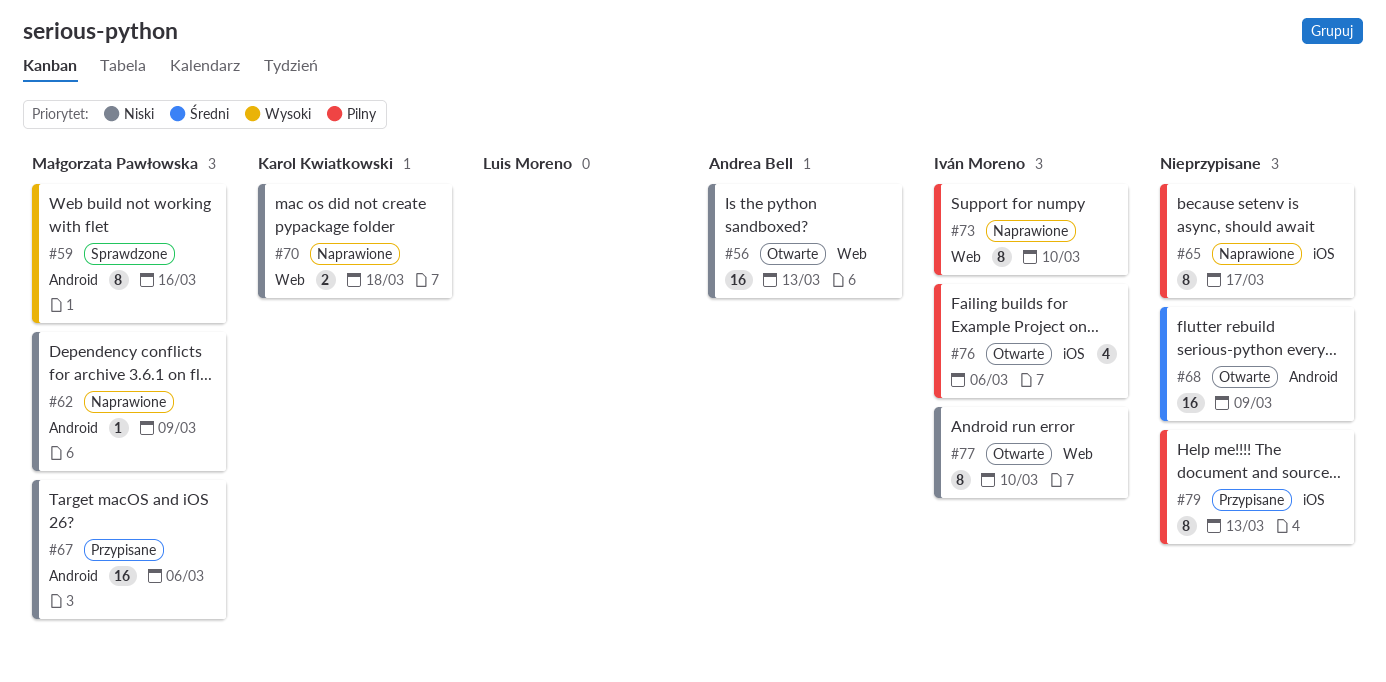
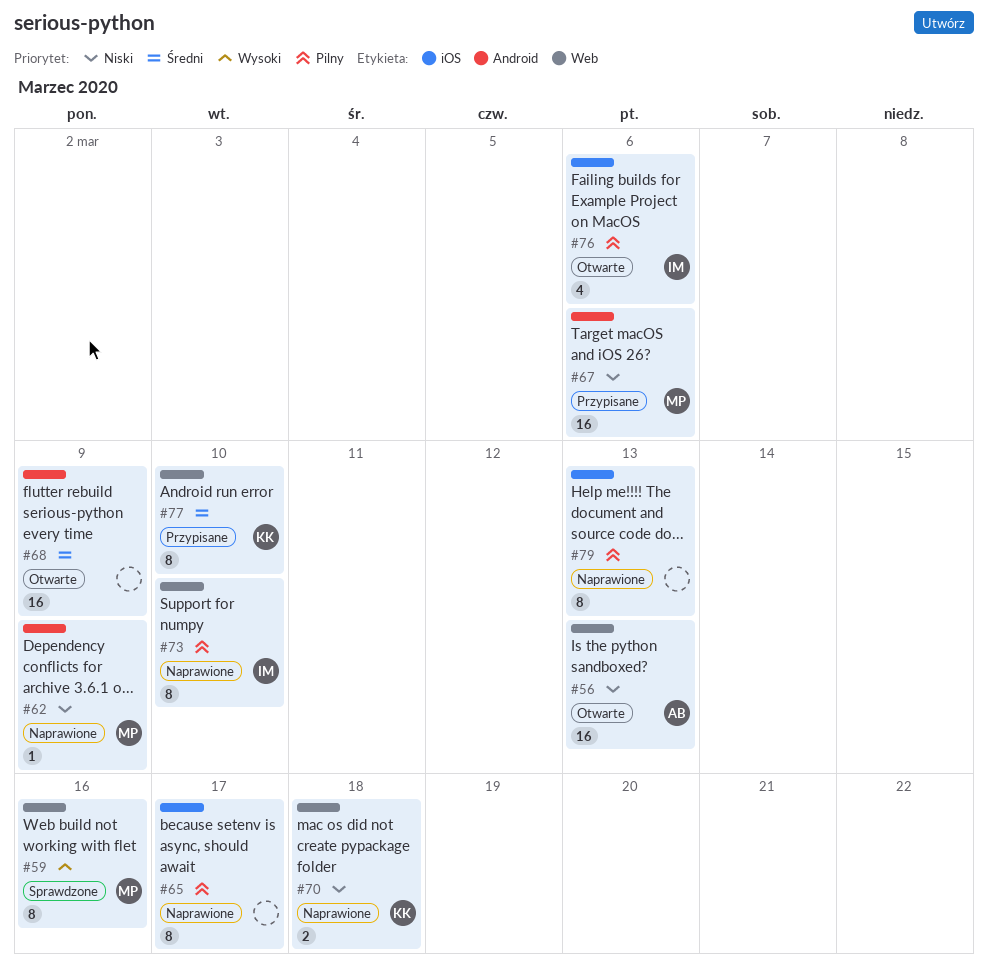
#59, label: Android -> Web
#77, status: Otwarte -> Przypisane
#77, owner: Iván Moreno -> Karol Kwiatkowski
#77, priority: Niski -> Średni
#79, status: Przypisane -> Naprawione

